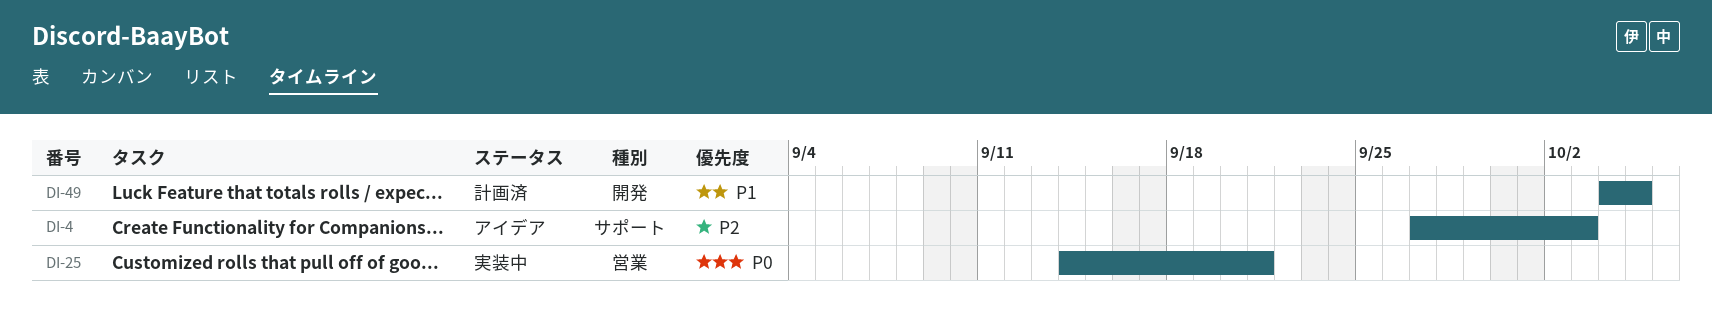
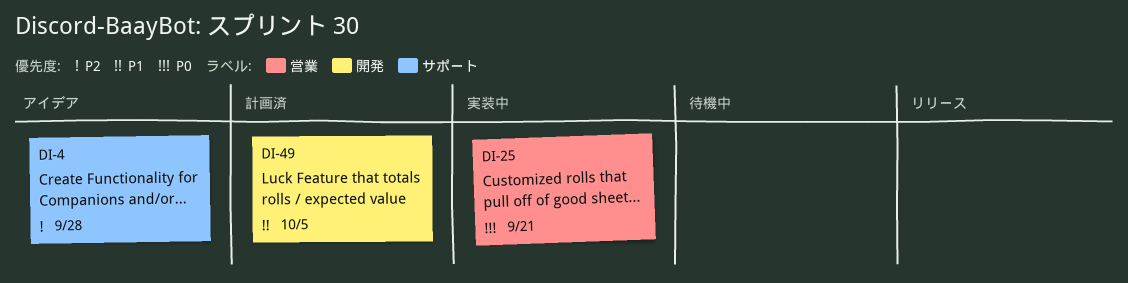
DI-4, due: Oct 3 -> Sep 28

